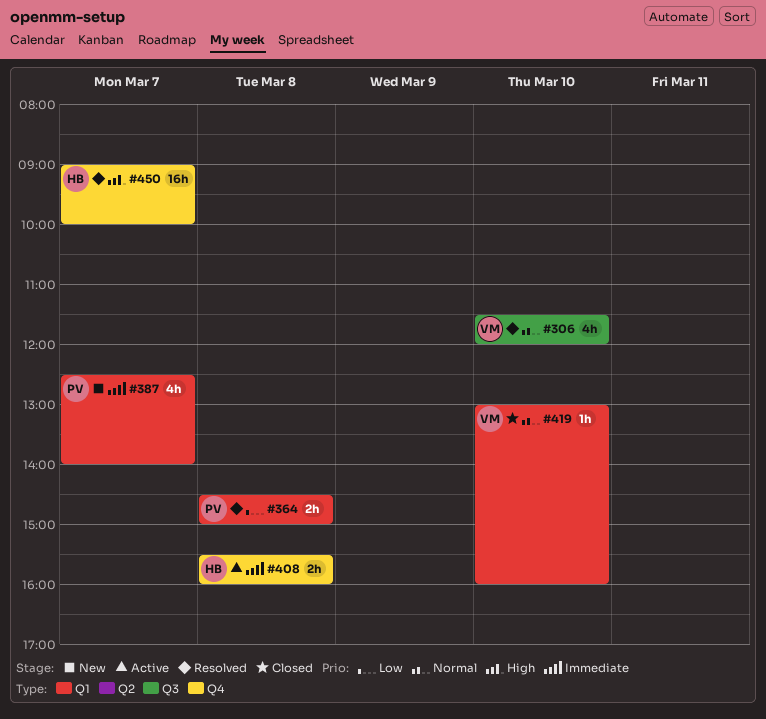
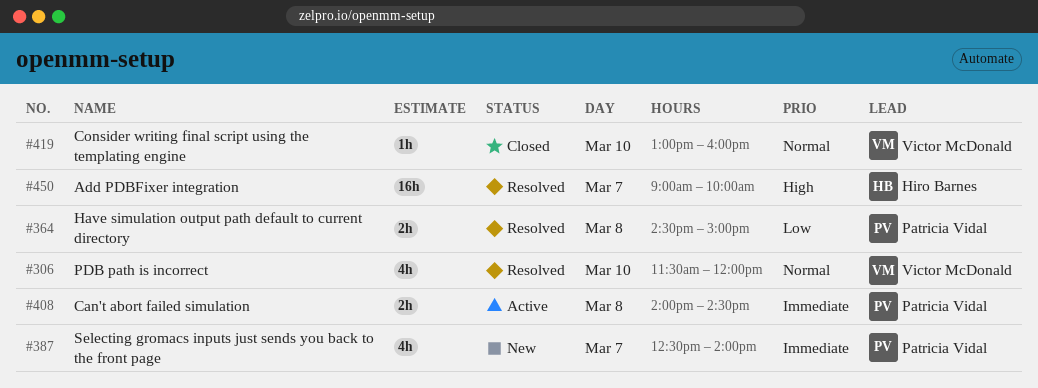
#408, owner: Hiro Barnes -> Patricia Vidal
#408, begins: 15:30 -> 14:00
#408, ends: 16:00 -> 14:30

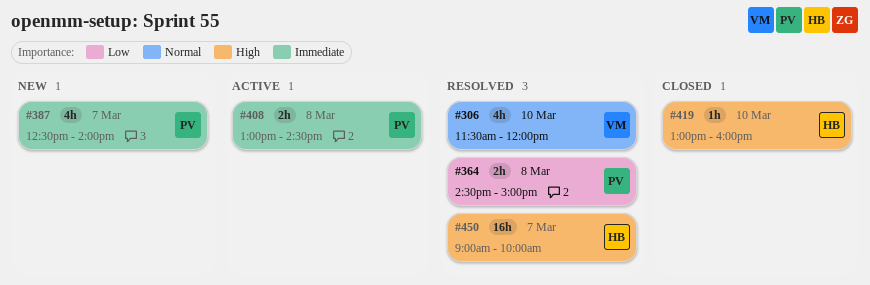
#408, begins: 14:00 -> 13:00
#419, owner: Victor McDonald -> Hiro Barnes
#419, priority: Normal -> High

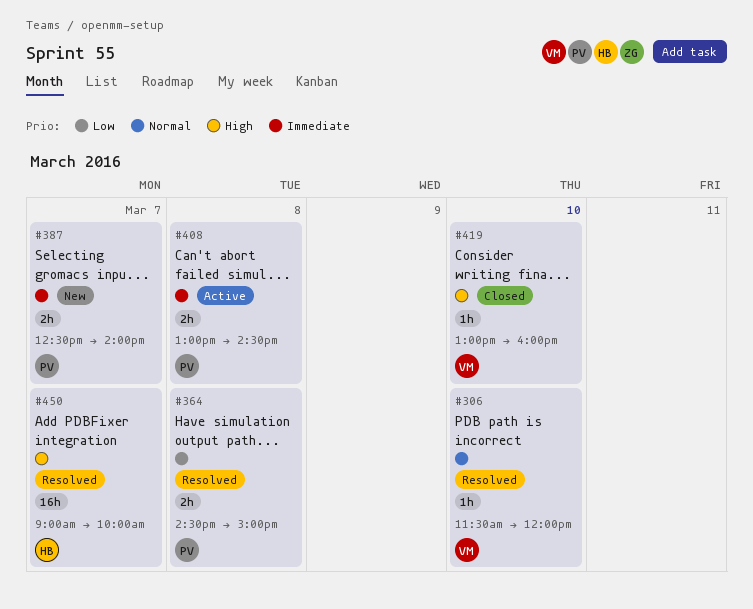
#306, estimate: 4h -> 1h
#387, estimate: 4h -> 2h
#419, owner: HB -> VM

